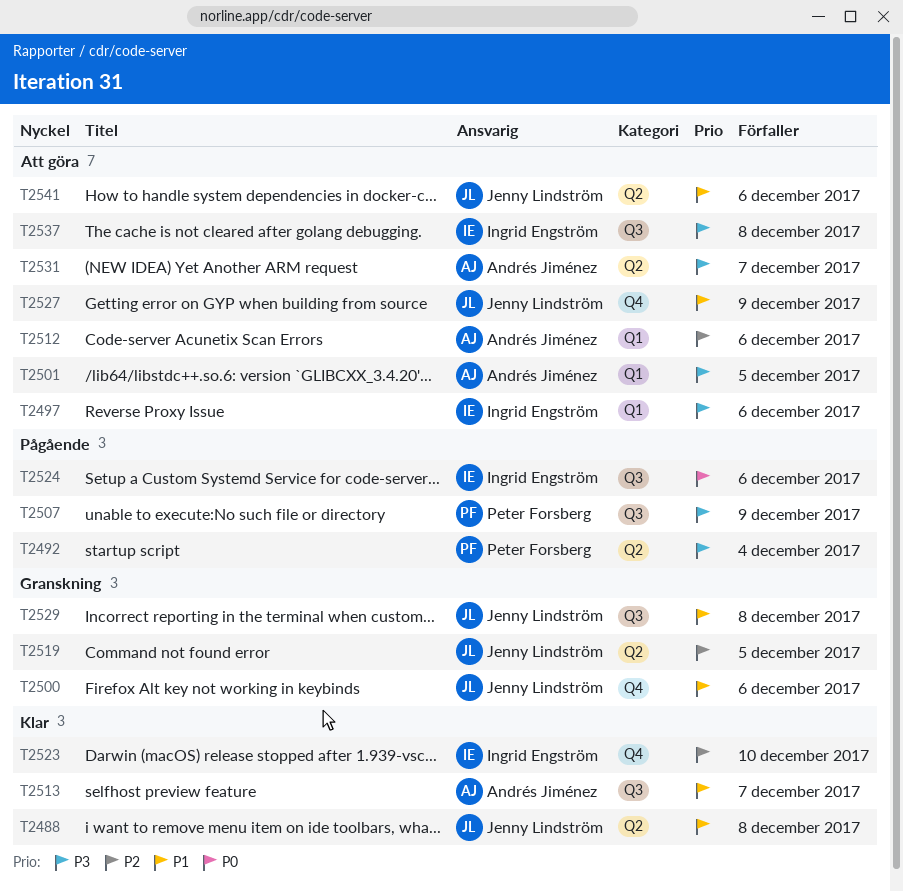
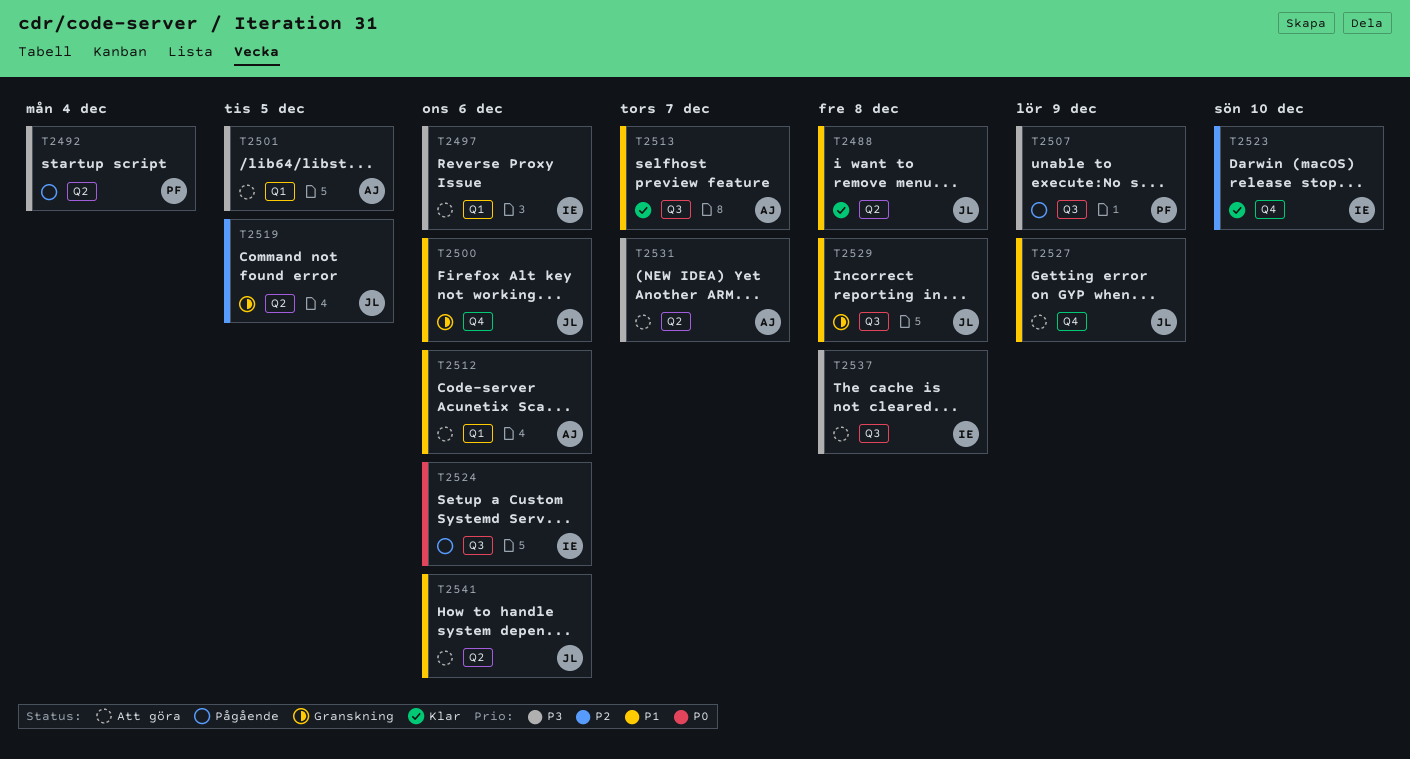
T2512, priority: P2 -> P1

